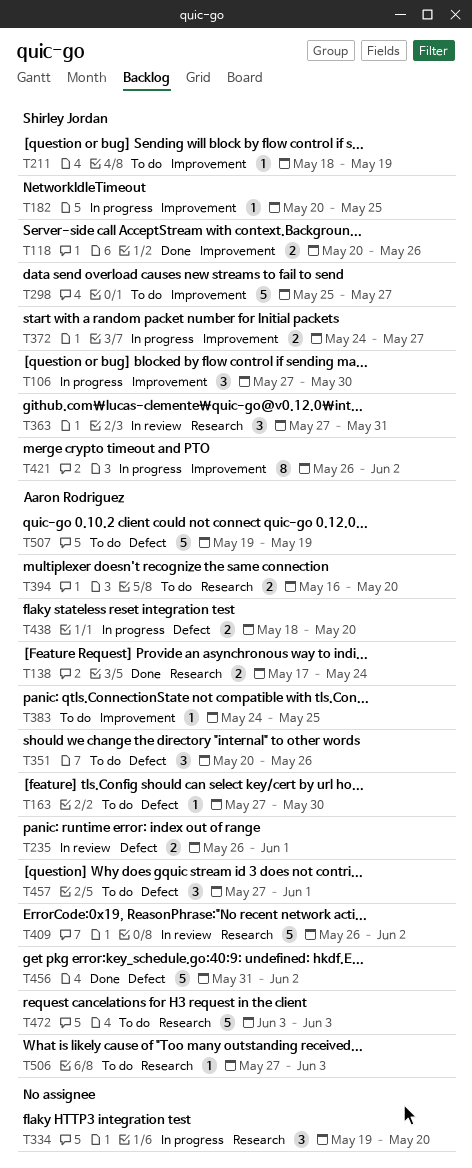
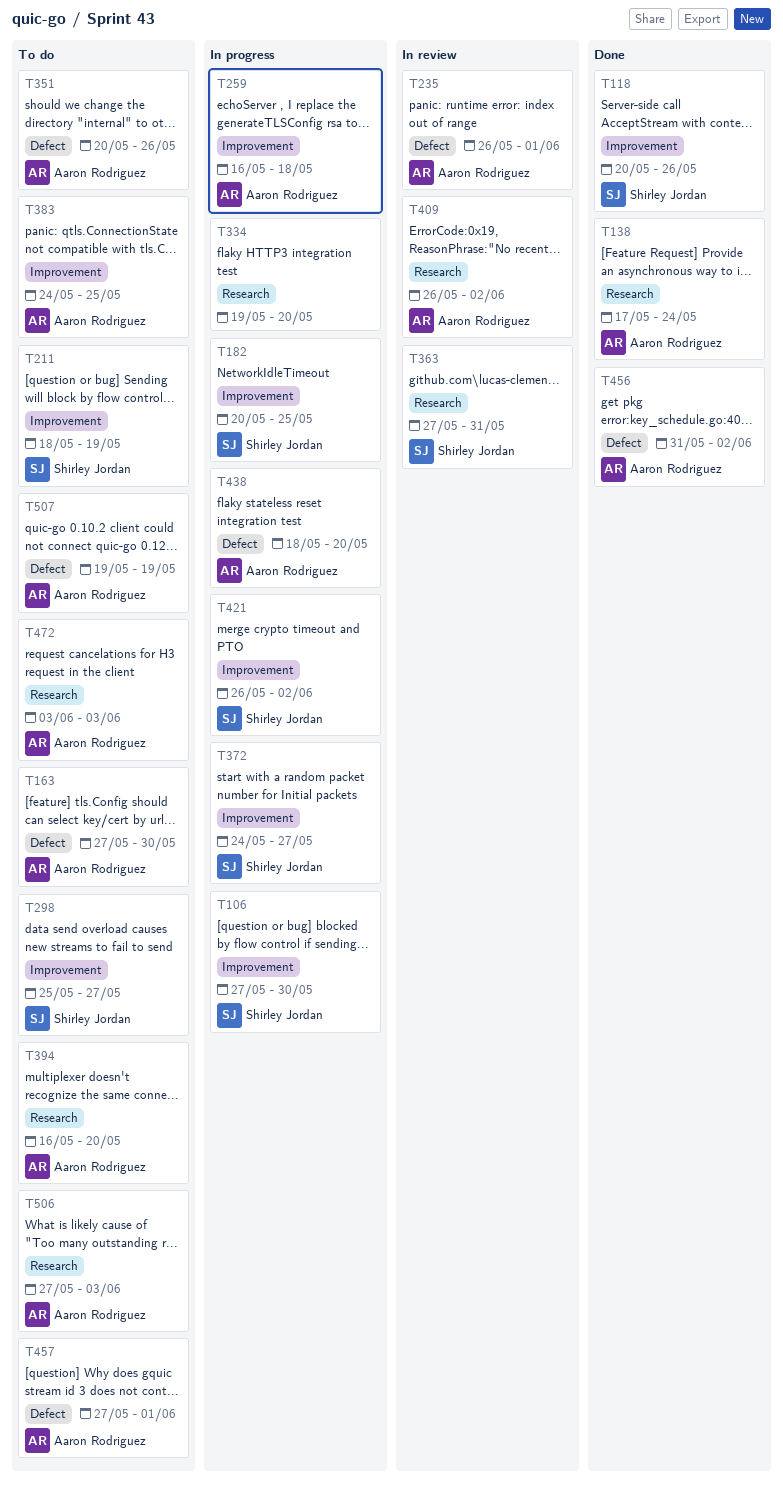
T259: none -> present

